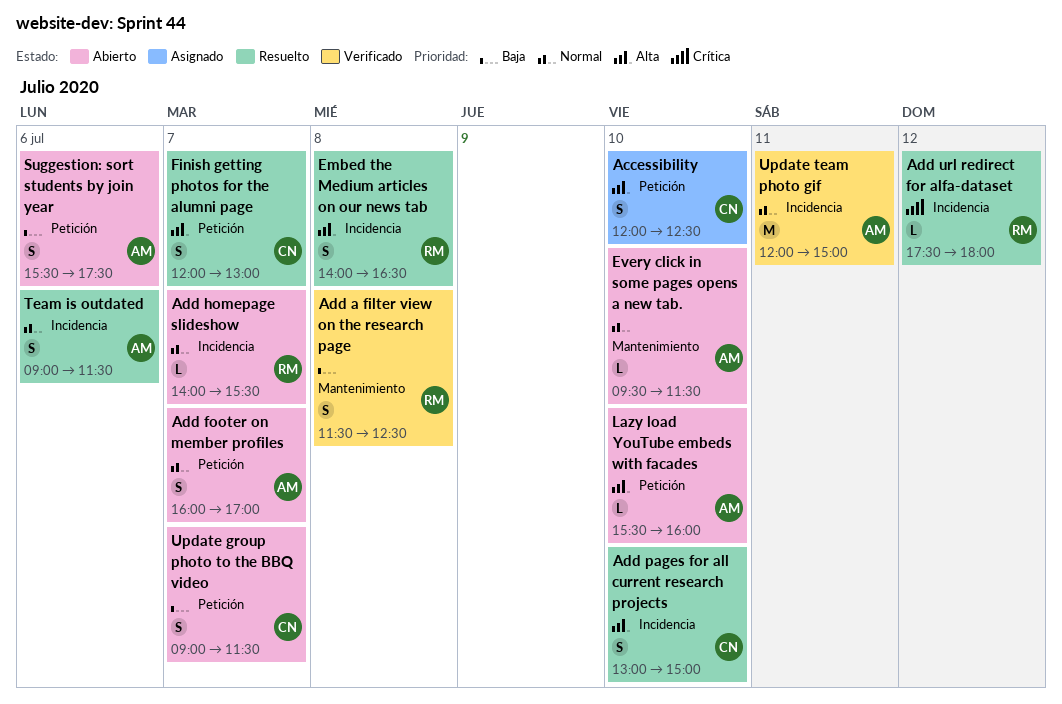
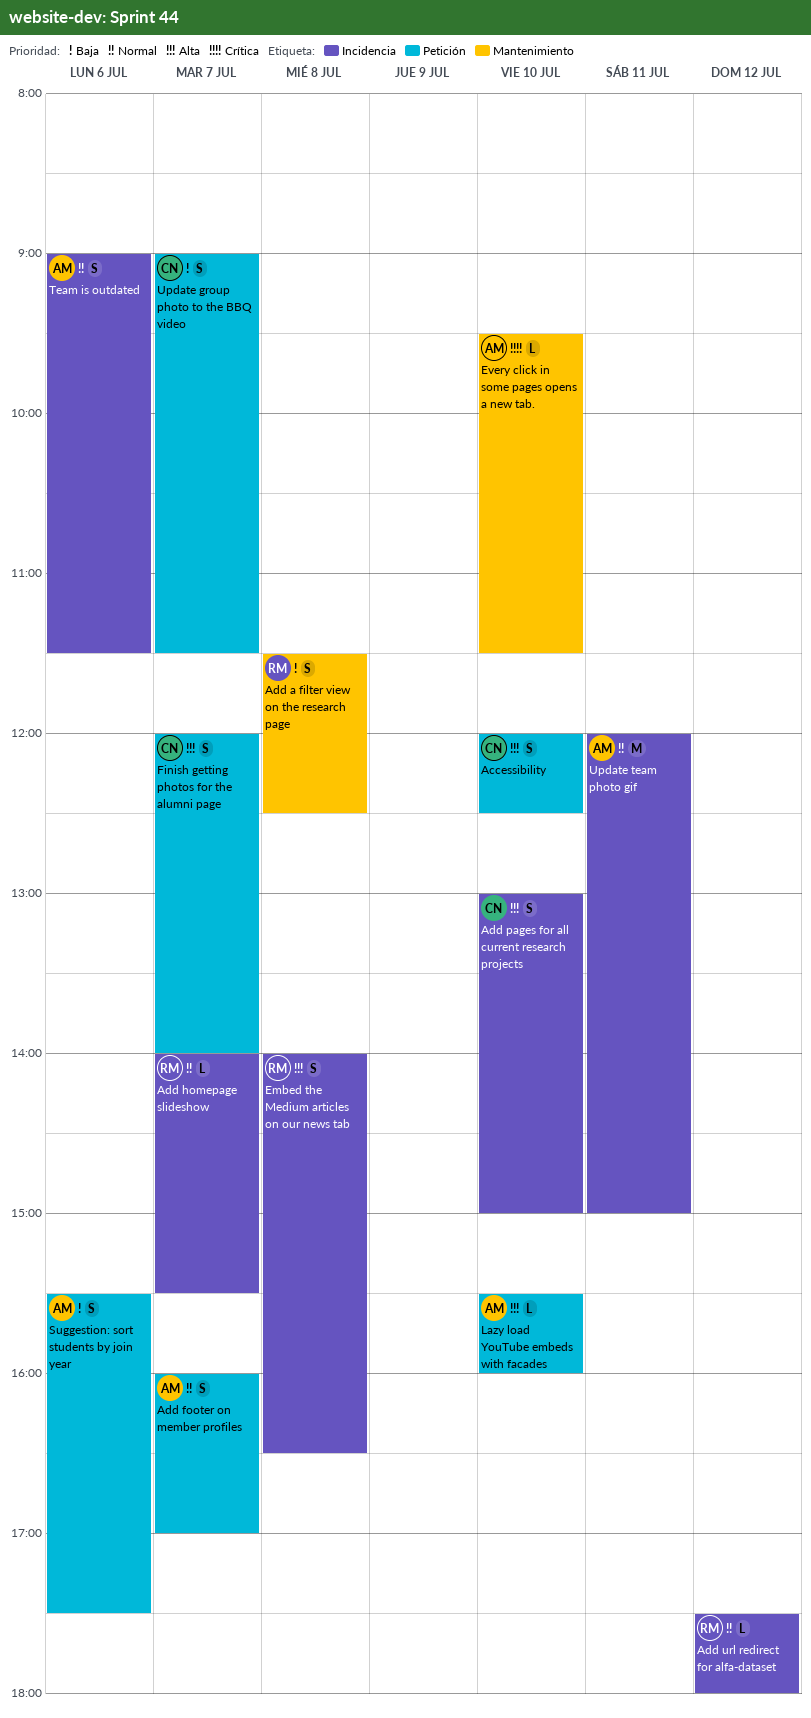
Add url redirect for alfa-dataset, priority: Crítica -> Normal
Every click in some pages opens a new tab., priority: Normal -> Crítica
Finish getting photos for the alumni page, ends: 13:00 -> 14:00

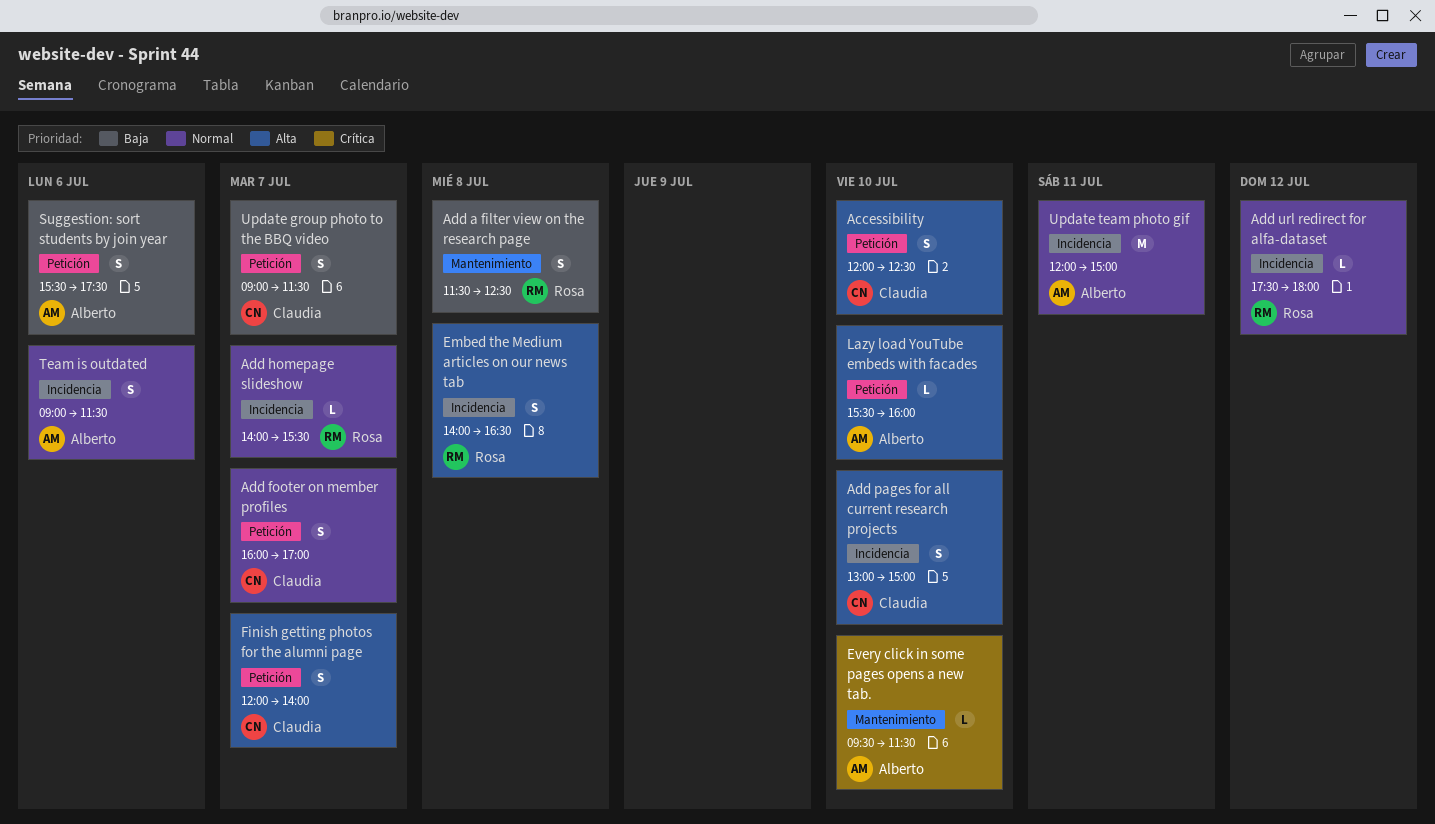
Add footer on member profiles, owner: Alberto -> Claudia

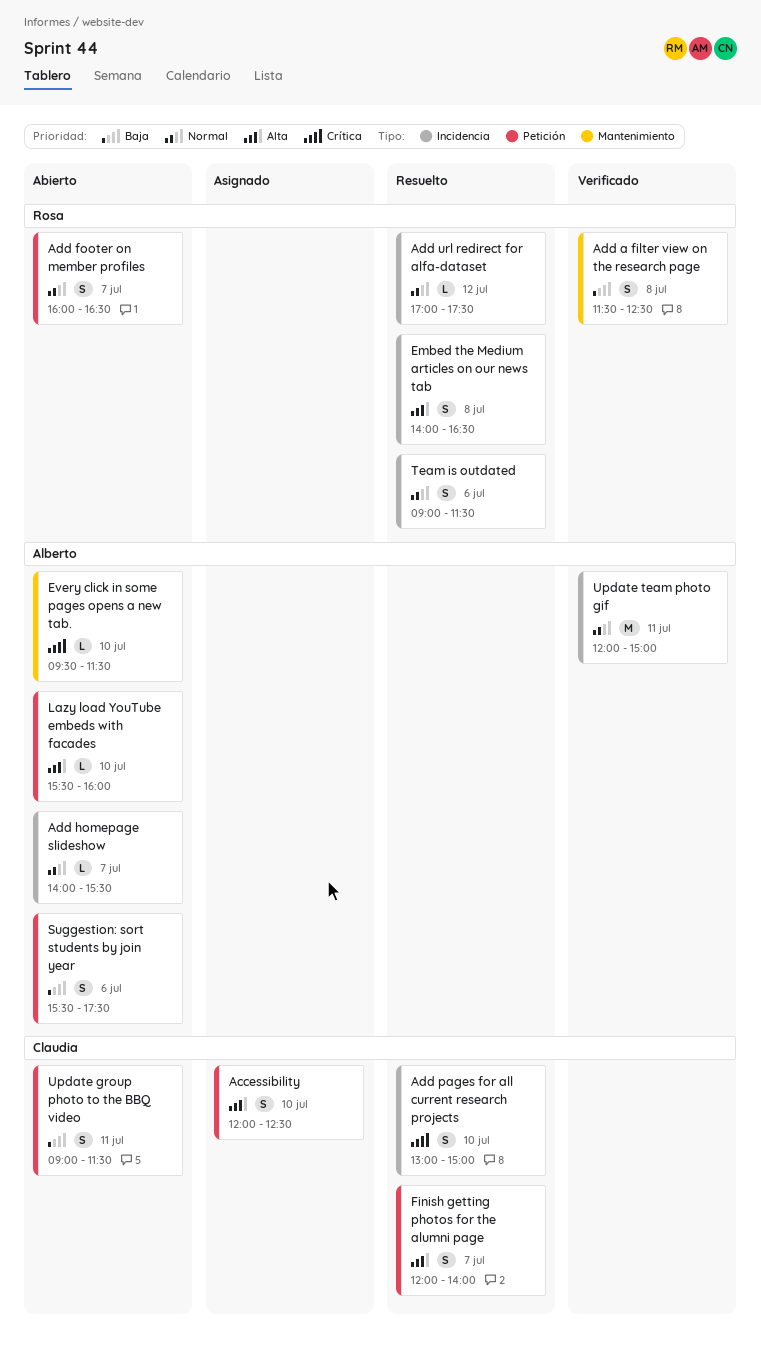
Add footer on member profiles, owner: Claudia -> Rosa
Add footer on member profiles, ends: 17:00 -> 16:30
Add homepage slideshow, owner: Rosa -> Alberto
Add pages for all current research projects, priority: Alta -> Crítica
Add url redirect for alfa-dataset, begins: 17:30 -> 17:00
Add url redirect for alfa-dataset, ends: 18:00 -> 17:30
Team is outdated, owner: Alberto -> Rosa
Update group photo to the BBQ video, day: Jul 7 -> Jul 11

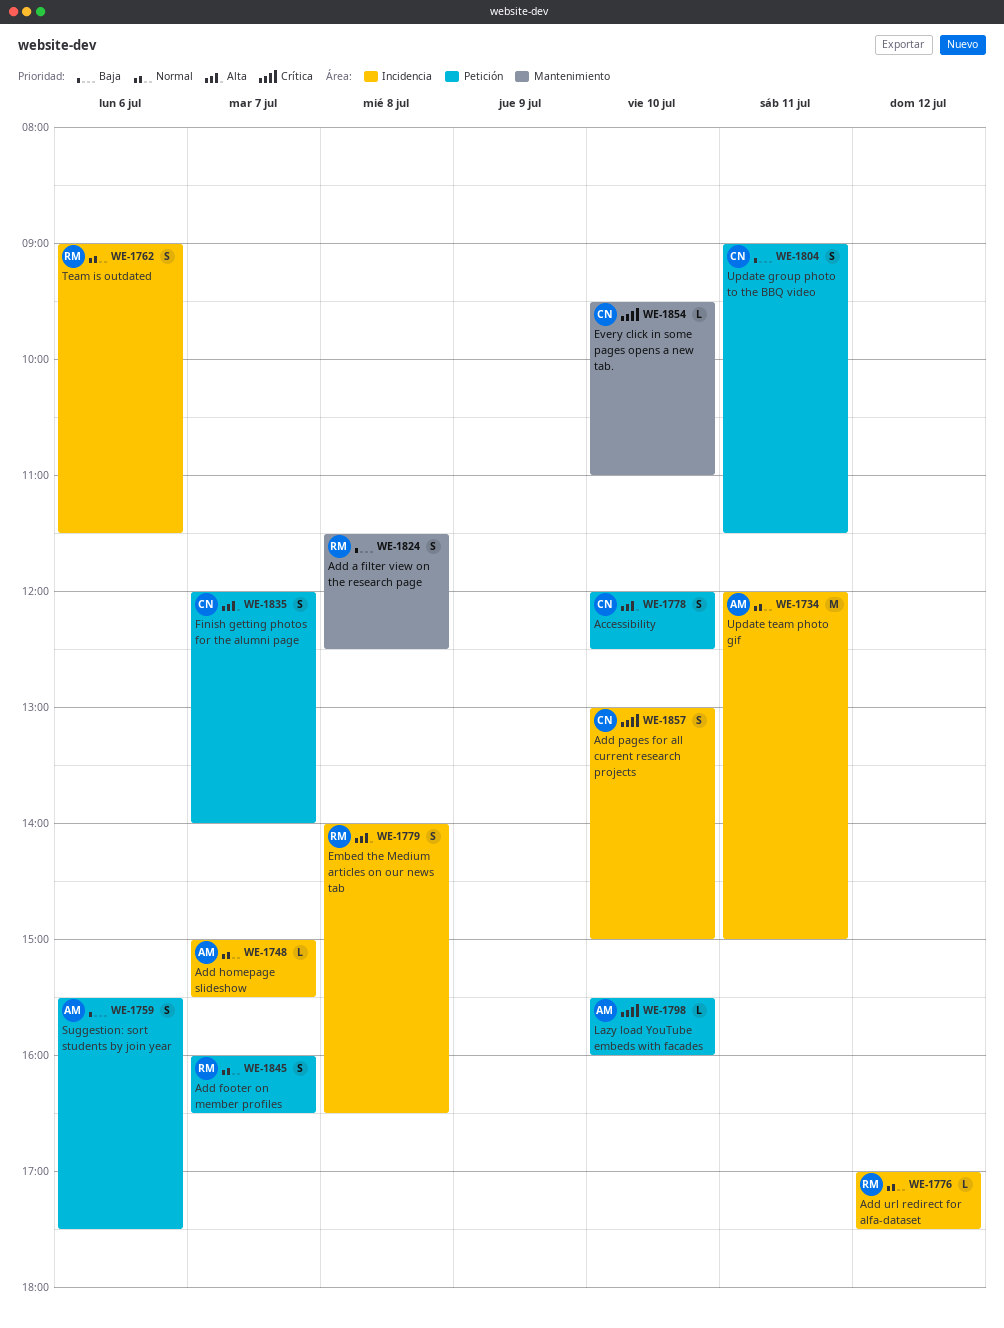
Add homepage slideshow, begins: 14:00 -> 15:00
Every click in some pages opens a new tab., owner: Alberto -> Claudia
Every click in some pages opens a new tab., ends: 11:30 -> 11:00
Lazy load YouTube embeds with facades, priority: Alta -> Crítica

